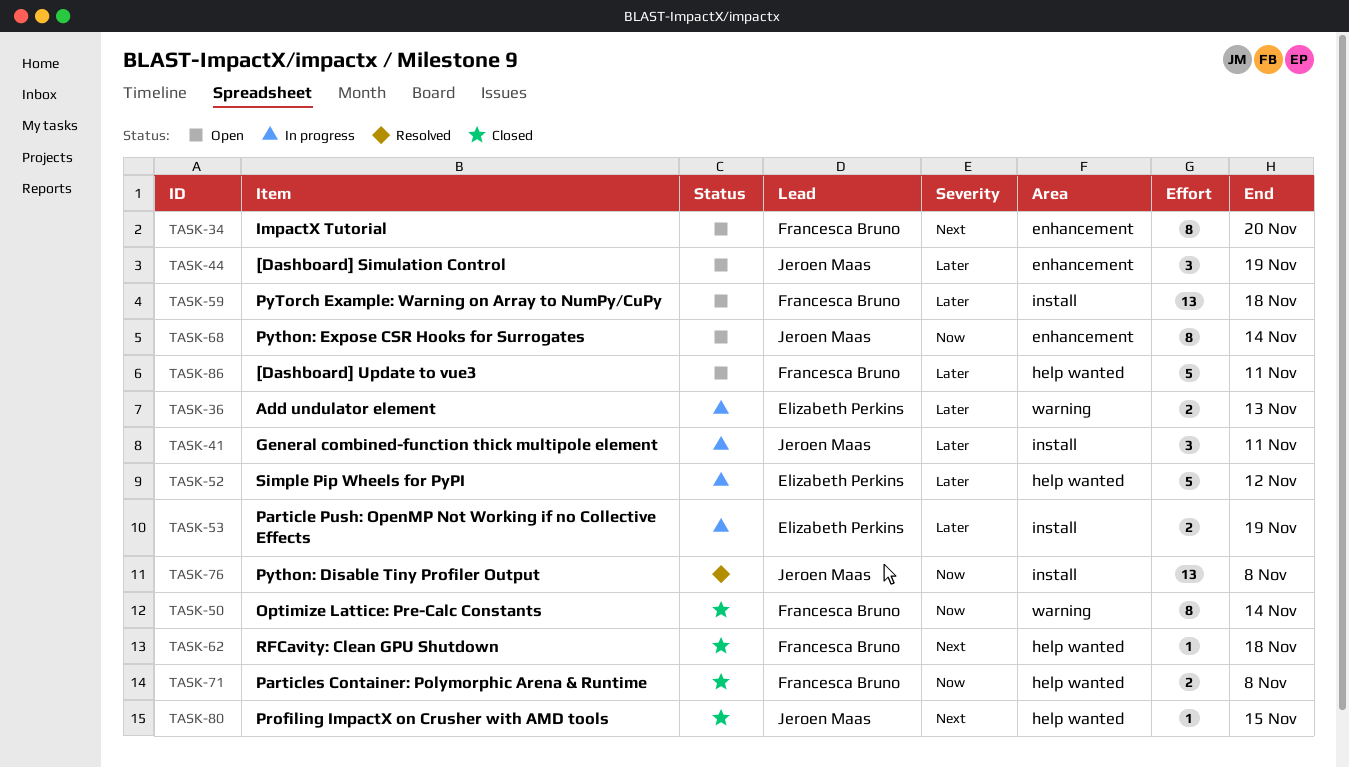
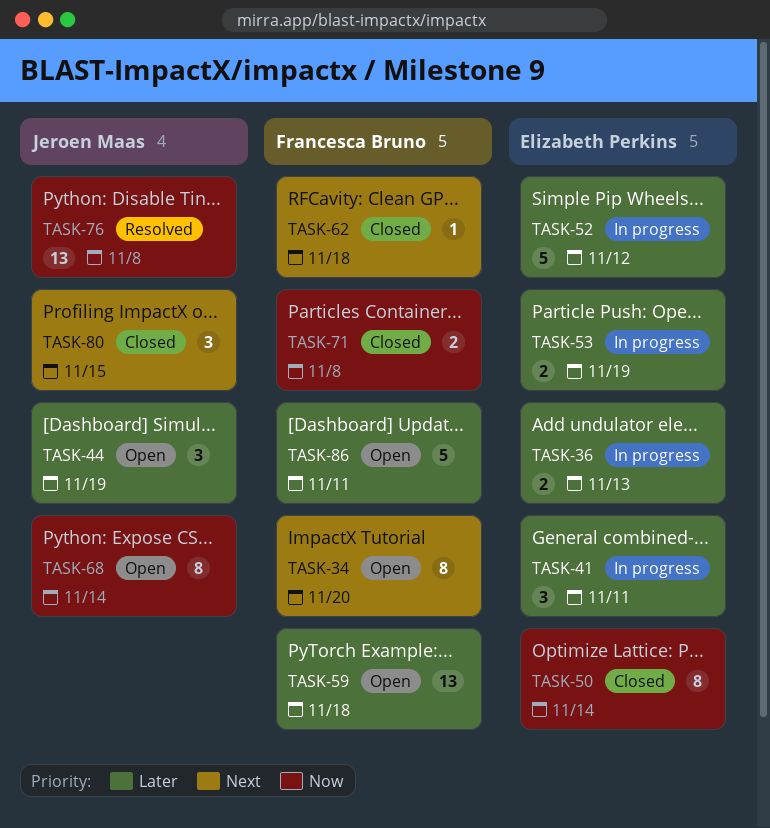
TASK-41, owner: Jeroen Maas -> Elizabeth Perkins
TASK-50, owner: Francesca Bruno -> Elizabeth Perkins
TASK-80, estimate: 1 -> 3

